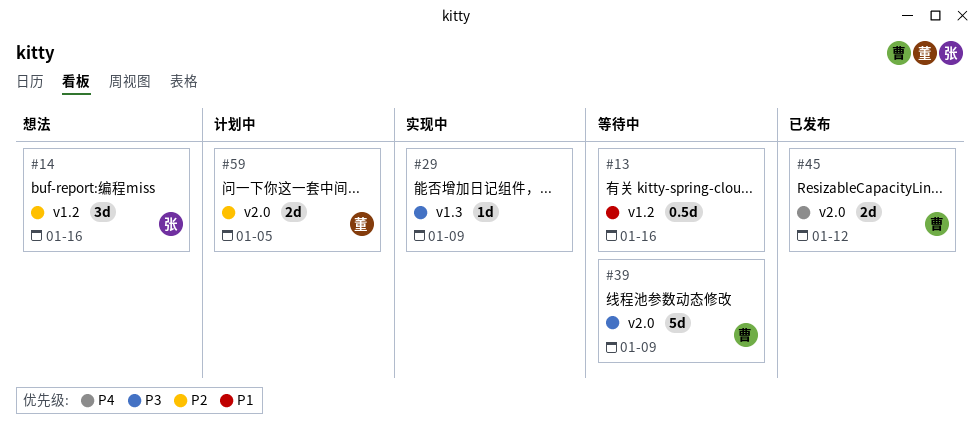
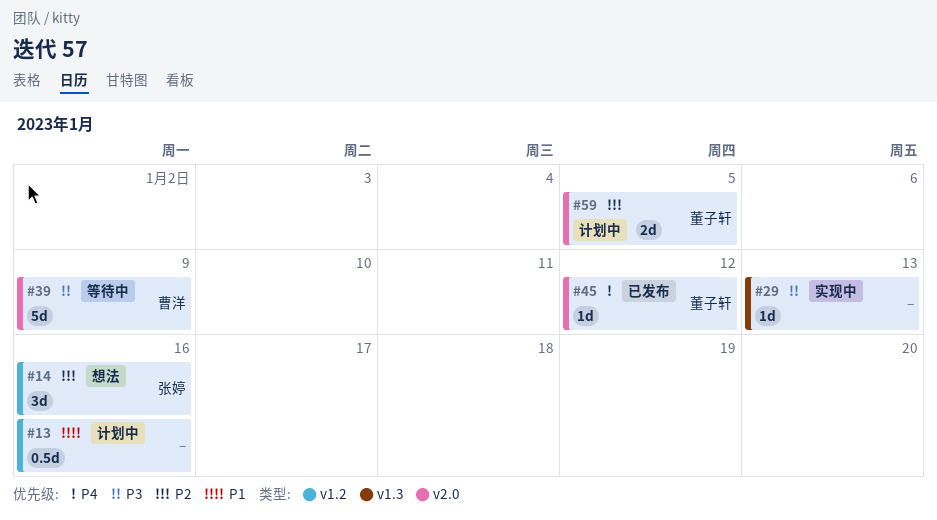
#13, status: 等待中 -> 计划中
#29, due: Jan 9 -> Jan 13
#45, owner: 曹洋 -> 董子轩
#45, estimate: 2d -> 1d

